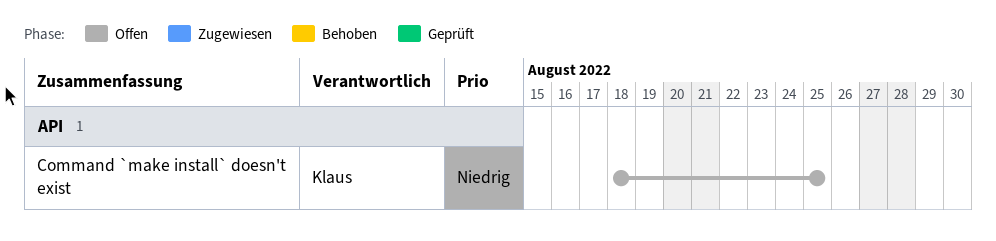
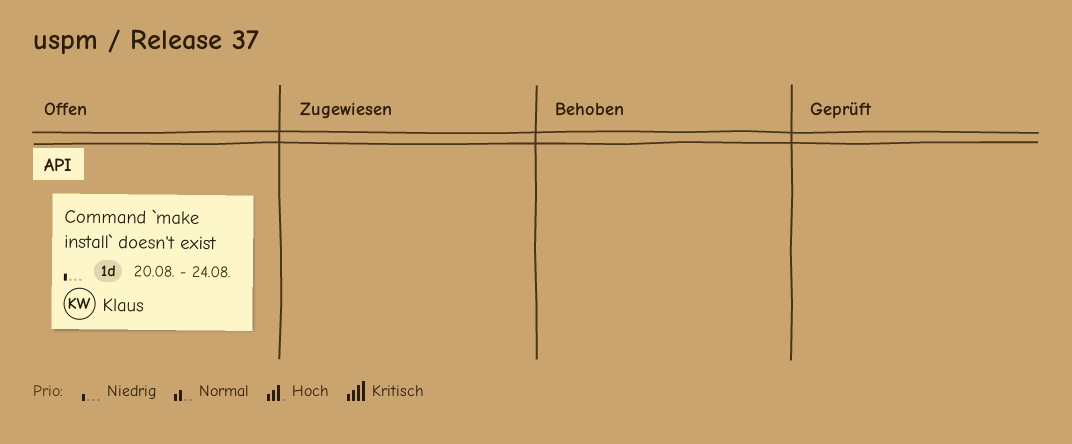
Command `make install` doesn't exist, start: Aug 18 -> Aug 20
Command `make install` doesn't exist, due: Aug 25 -> Aug 24

